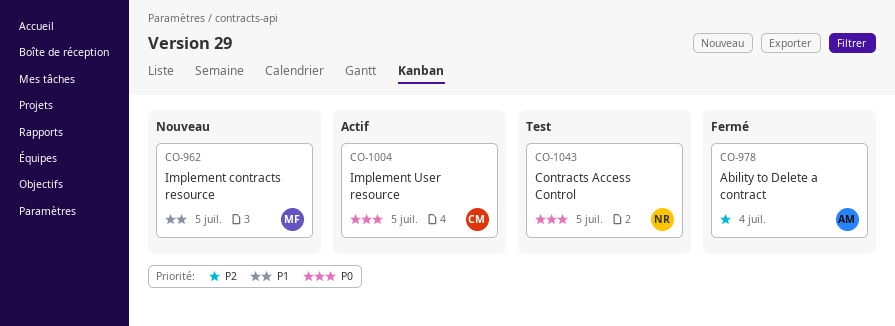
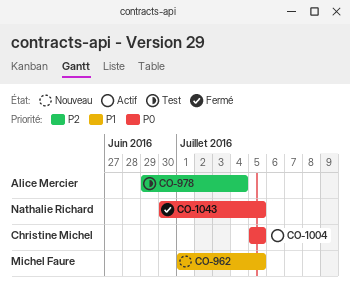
CO-978, status: Fermé -> Test
CO-1043, status: Test -> Fermé

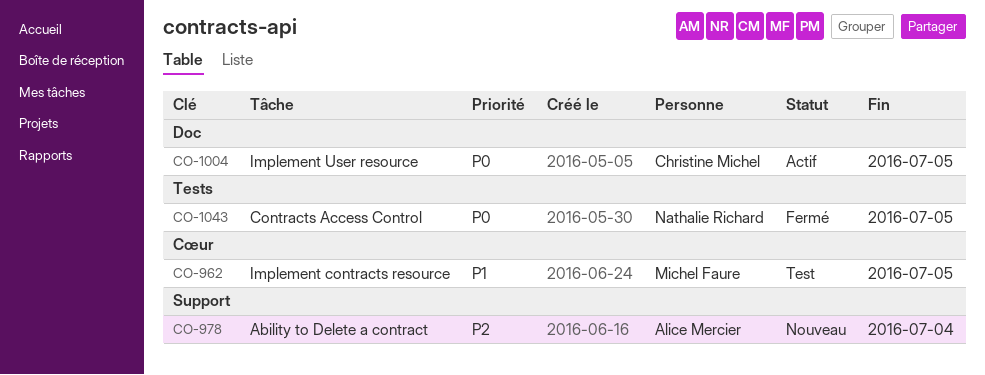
CO-962, status: Nouveau -> Test
CO-978, status: Test -> Nouveau

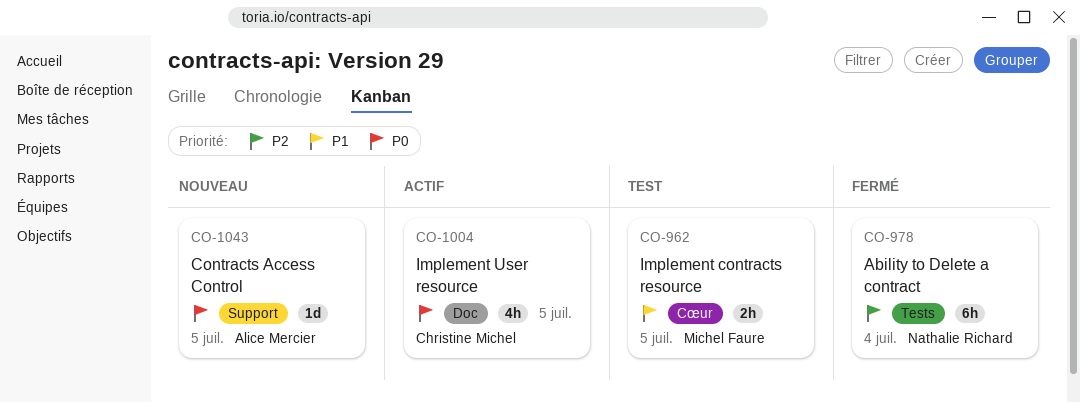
CO-978, status: Nouveau -> Fermé
CO-978, owner: Alice Mercier -> Nathalie Richard
CO-978, label: Support -> Tests
CO-1043, status: Fermé -> Nouveau
CO-1043, owner: Nathalie Richard -> Alice Mercier
CO-1043, label: Tests -> Support

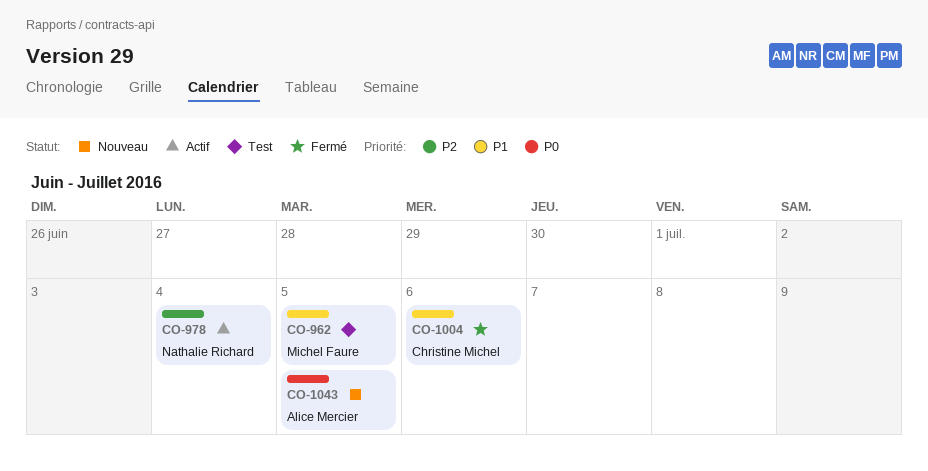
CO-978, status: Fermé -> Actif
CO-1004, status: Actif -> Fermé
CO-1004, priority: P0 -> P1
CO-1004, due: Jul 5 -> Jul 6

